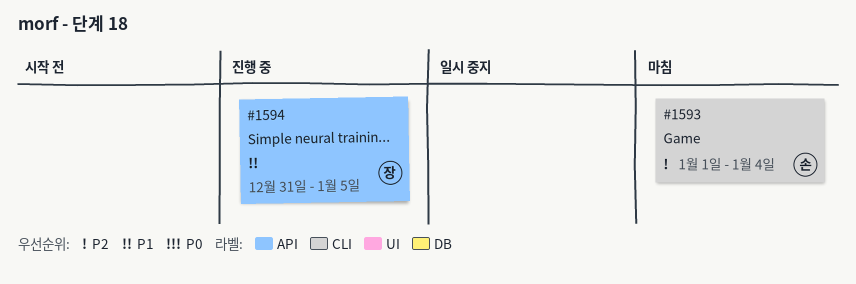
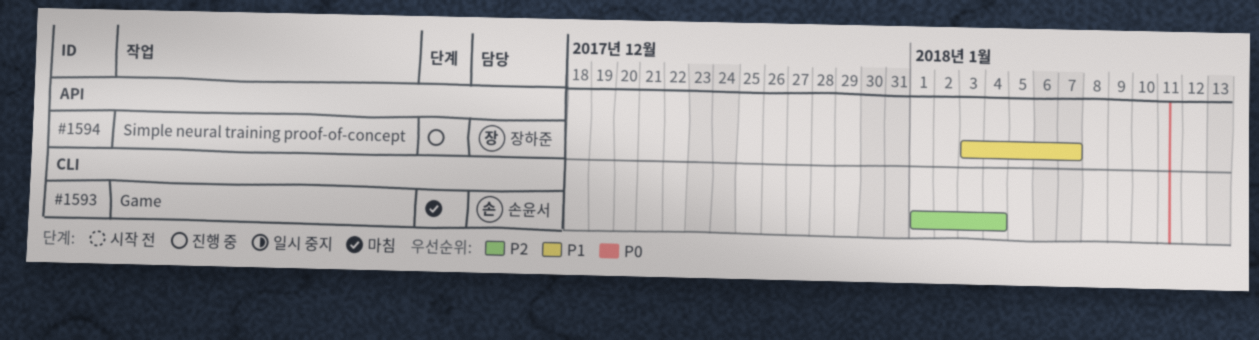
#1594, start: Dec 31 -> Jan 3
#1594, due: Jan 5 -> Jan 7

